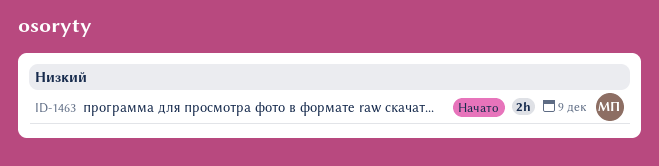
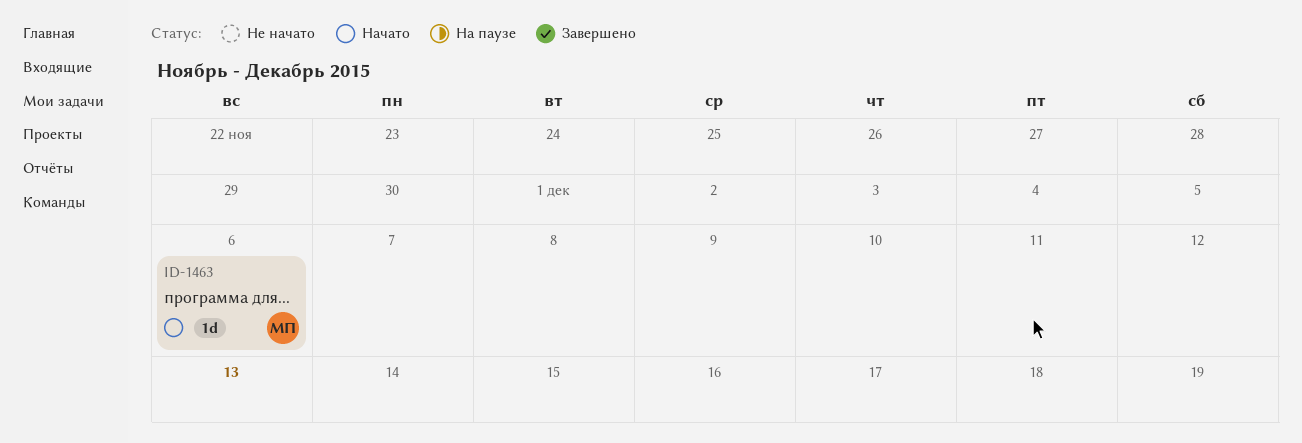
ID-1463, estimate: 2h -> 1d
ID-1463, due: Dec 9 -> Dec 6

